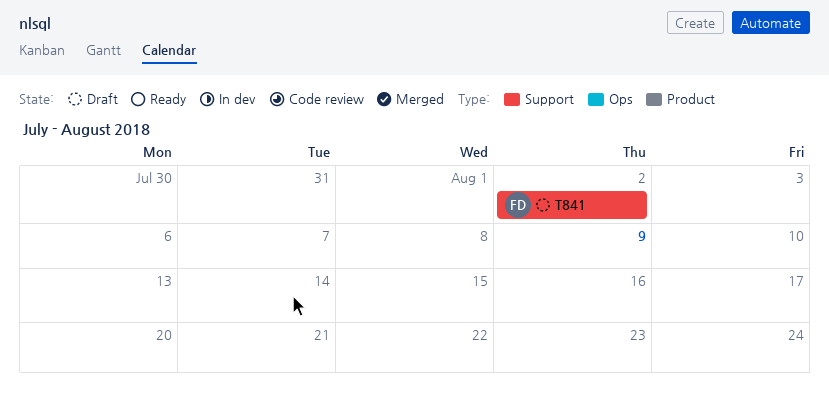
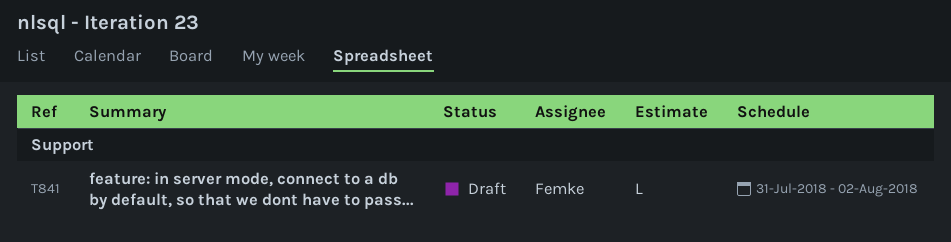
T841, start: Aug 2 -> Jul 31

